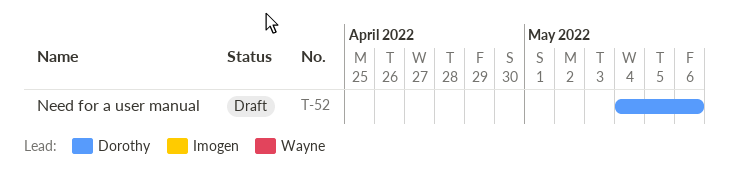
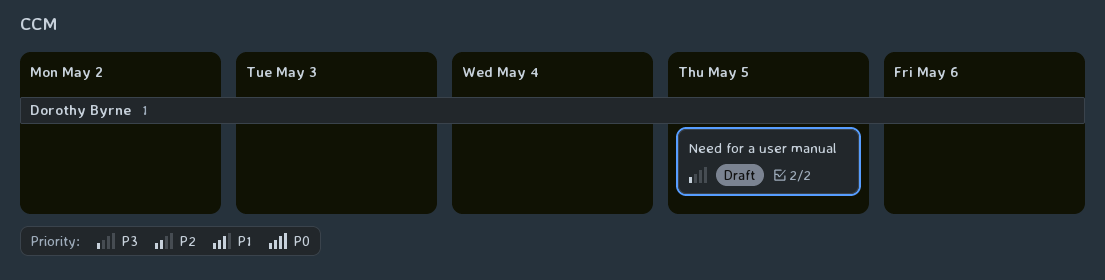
Need for a user manual, due: May 6 -> May 5

